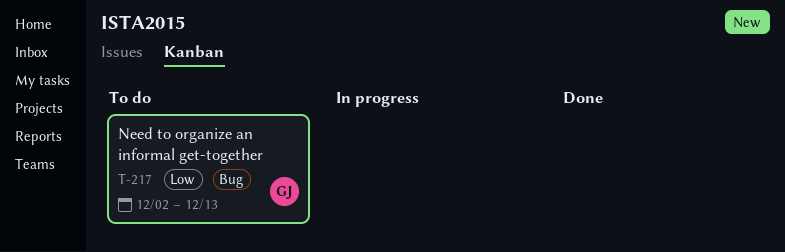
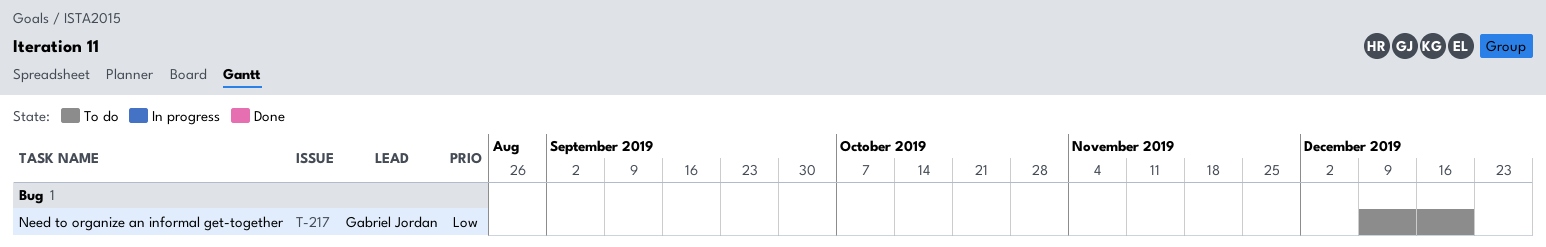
T-217, start: Dec 2 -> Dec 9
T-217, due: Dec 13 -> Dec 20

